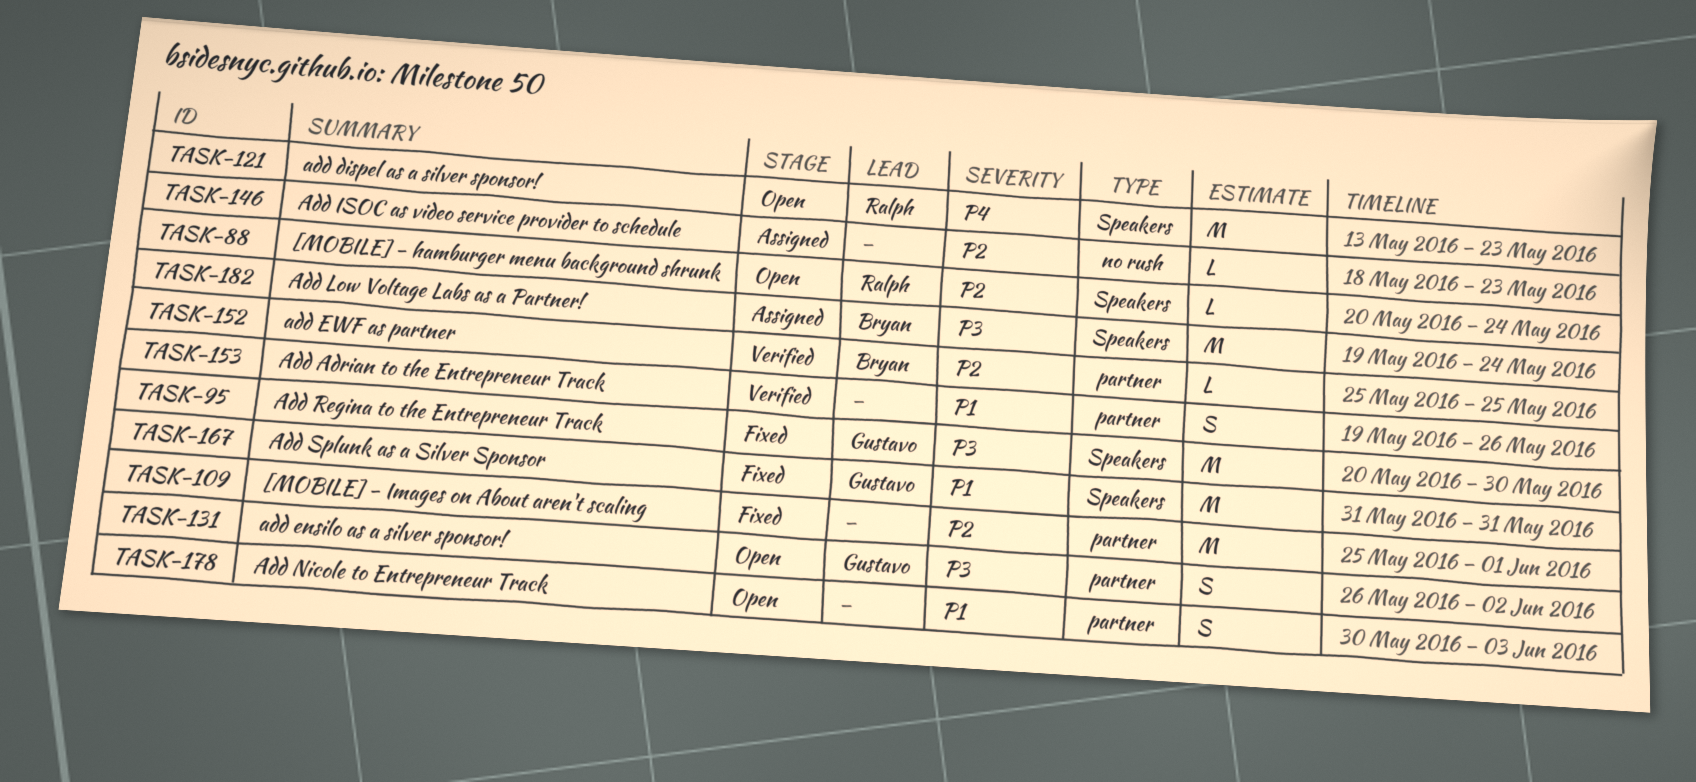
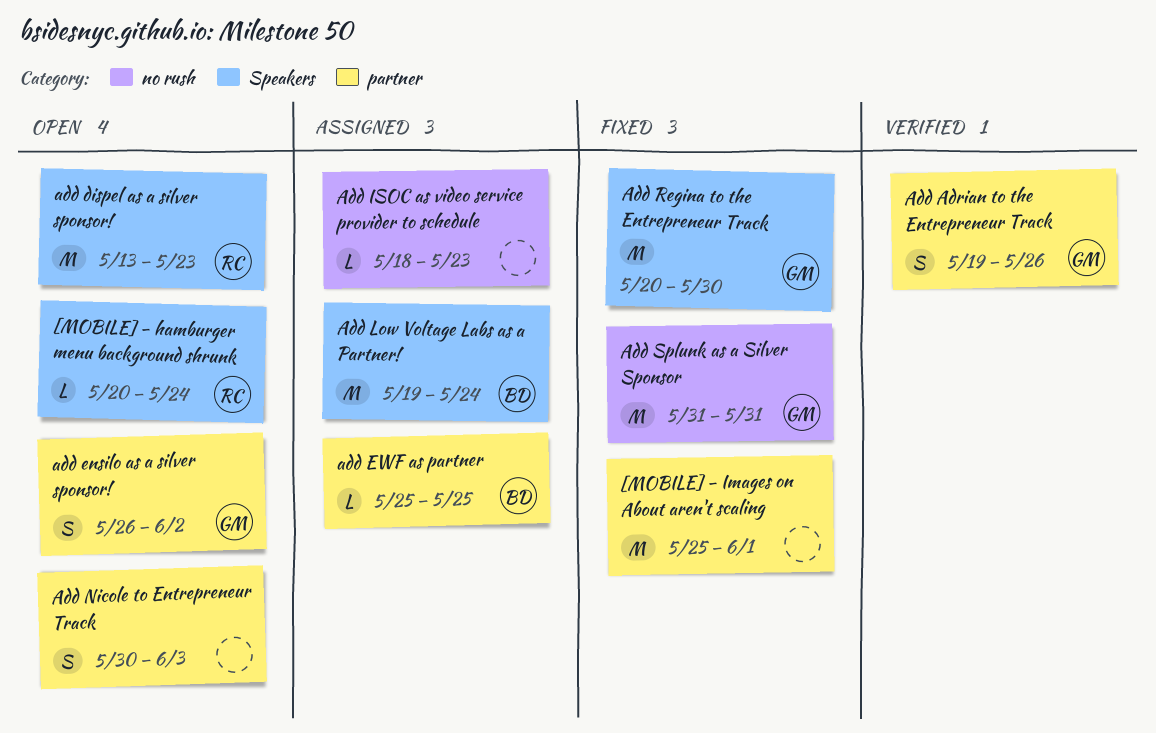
Add Adrian to the Entrepreneur Track, owner: none -> Gustavo
add EWF as partner, status: Verified -> Assigned
Add Splunk as a Silver Sponsor, label: Speakers -> no rush

